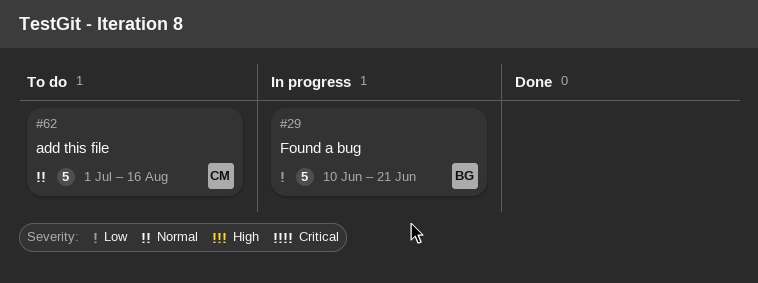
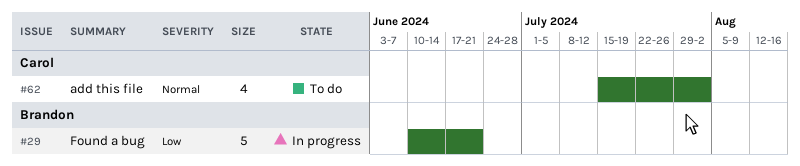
#62, estimate: 5 -> 4
#62, start: Jul 1 -> Jul 15
#62, due: Aug 16 -> Aug 2

